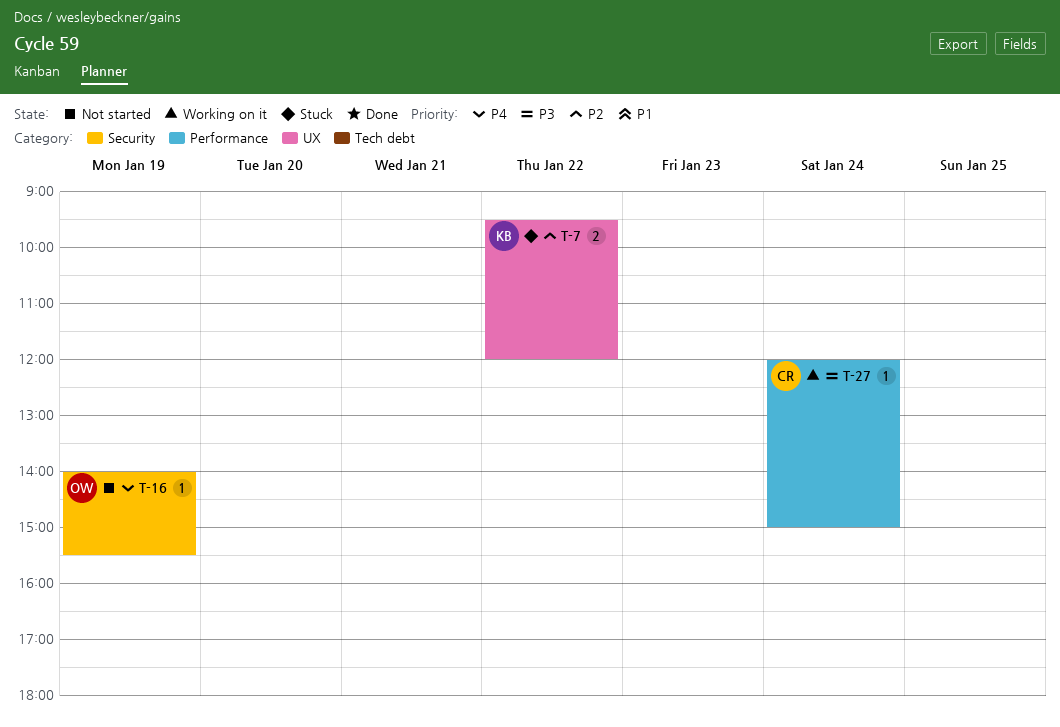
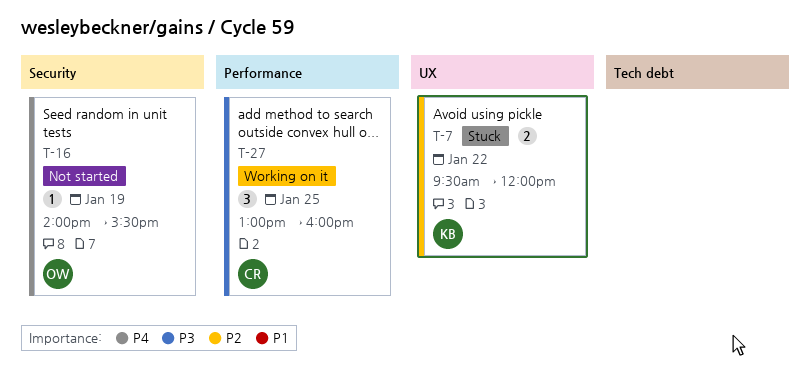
T-27, estimate: 1 -> 3
T-27, day: Jan 24 -> Jan 25
T-27, begins: 12:00 -> 13:00
T-27, ends: 15:00 -> 16:00

